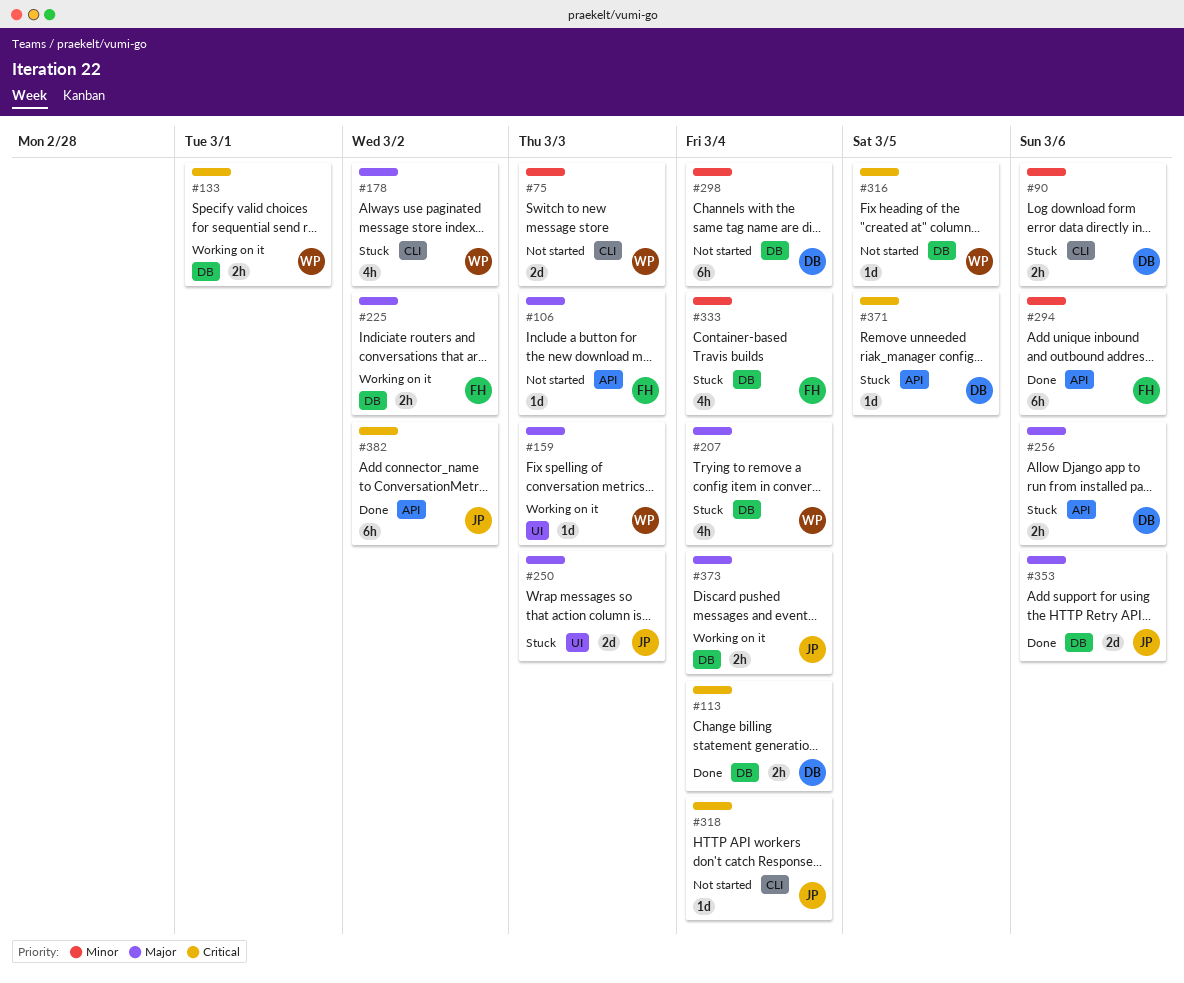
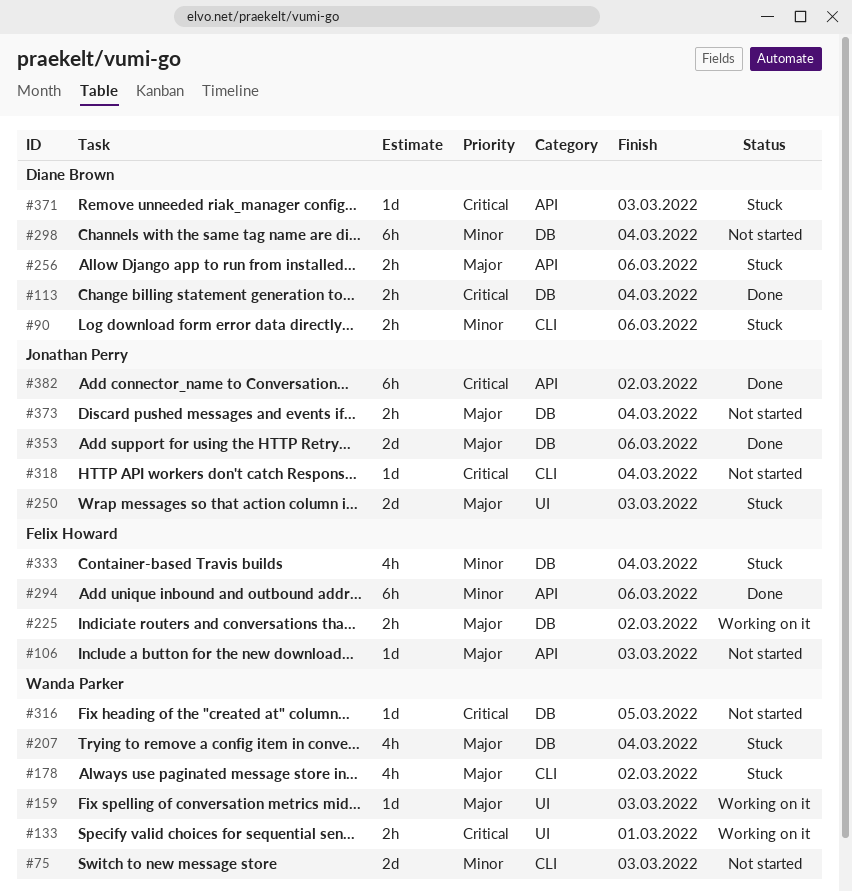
#133, label: DB -> UI
#371, due: Mar 5 -> Mar 3
#373, status: Working on it -> Not started

